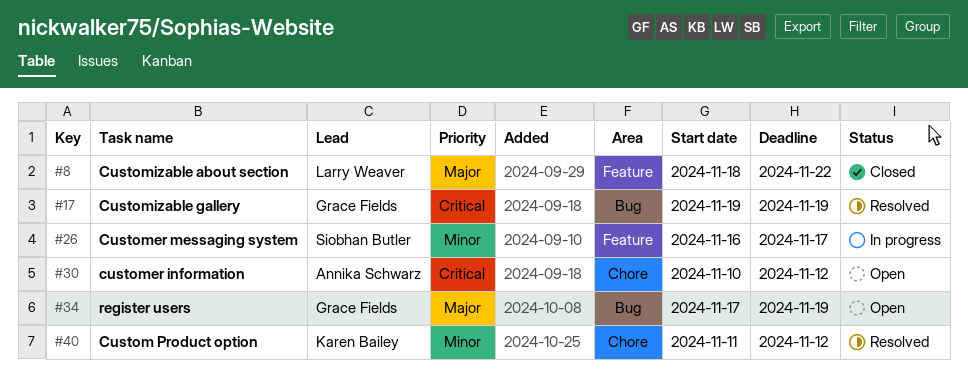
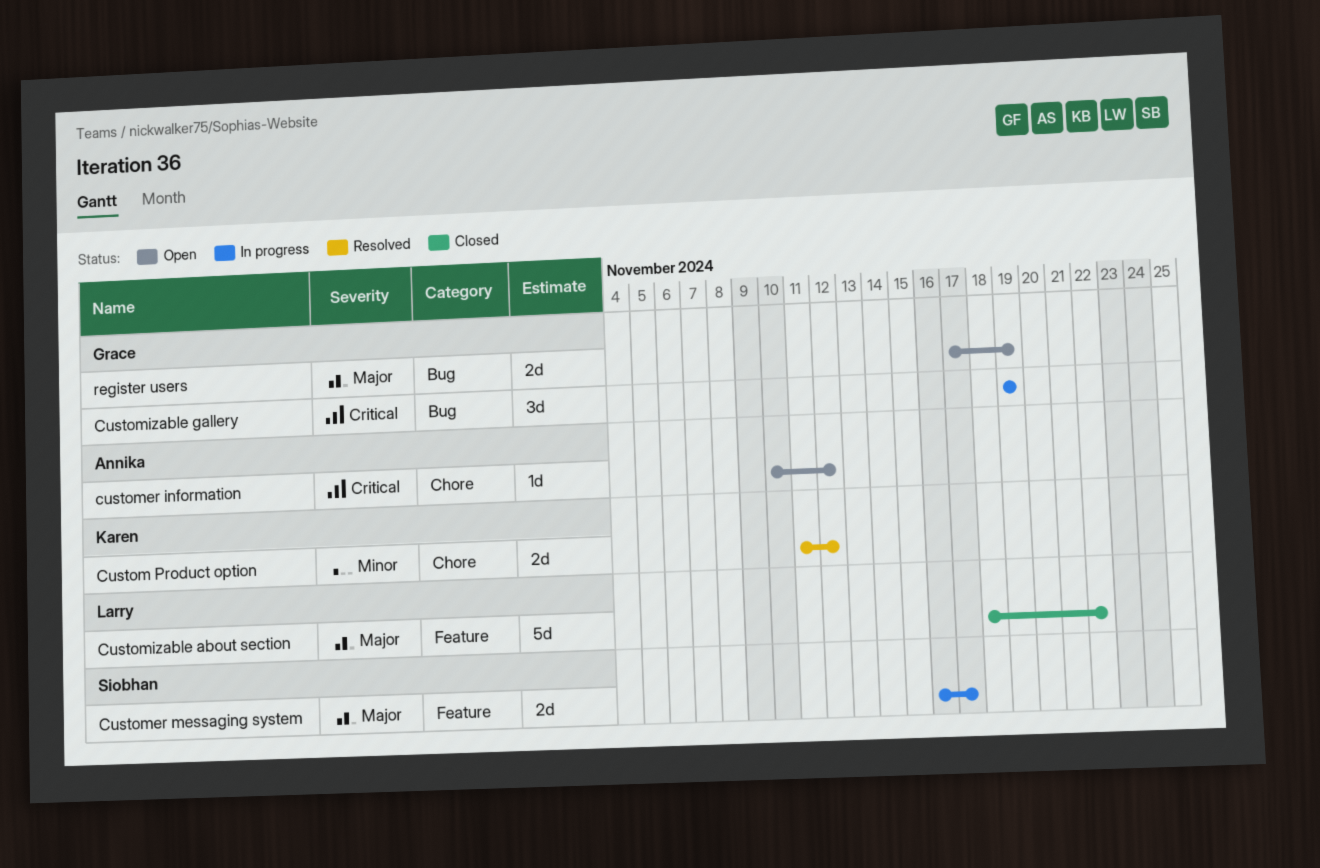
Customer messaging system, priority: Minor -> Major
Customizable gallery, status: Resolved -> In progress

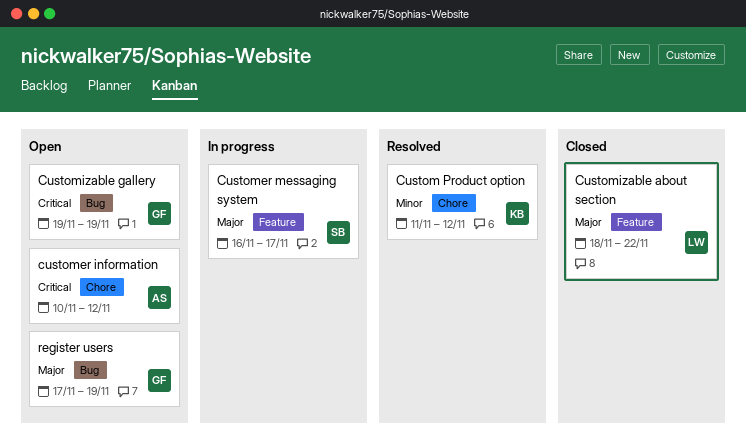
Customizable gallery, status: In progress -> Open

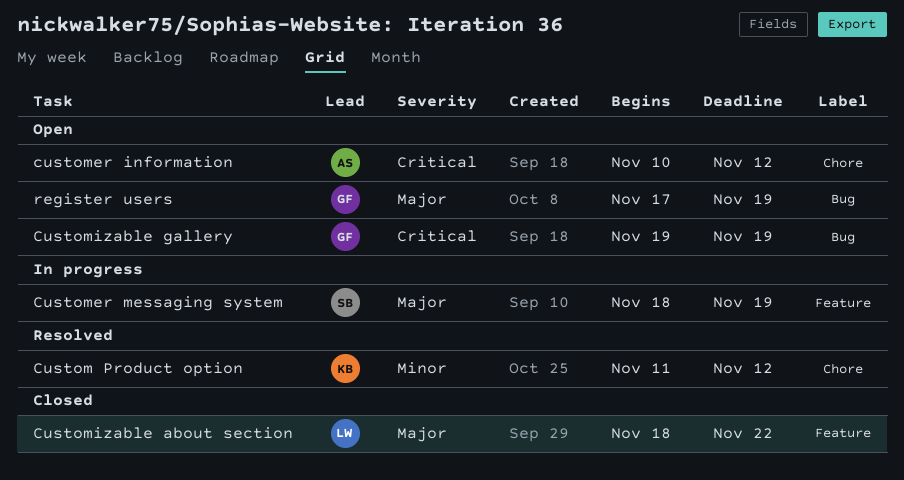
Customer messaging system, start: Nov 16 -> Nov 18
Customer messaging system, due: Nov 17 -> Nov 19

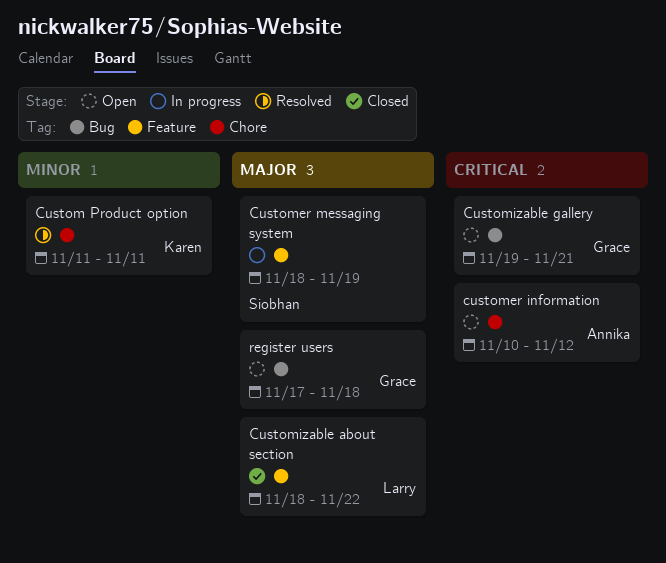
Custom Product option, due: Nov 12 -> Nov 11
Customizable gallery, due: Nov 19 -> Nov 21
register users, due: Nov 19 -> Nov 18

